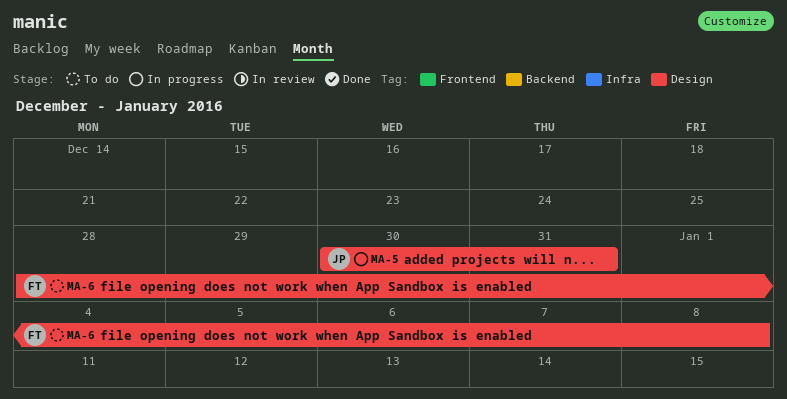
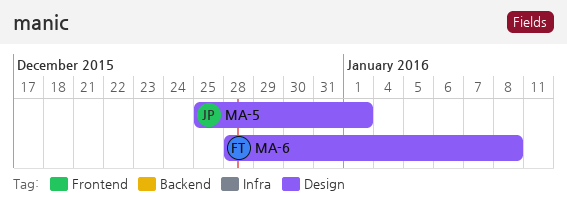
MA-5, start: Dec 30 -> Dec 25
MA-5, due: Dec 31 -> Jan 1

